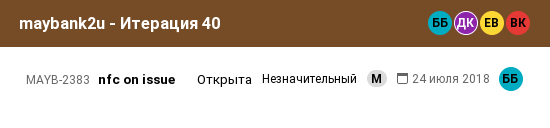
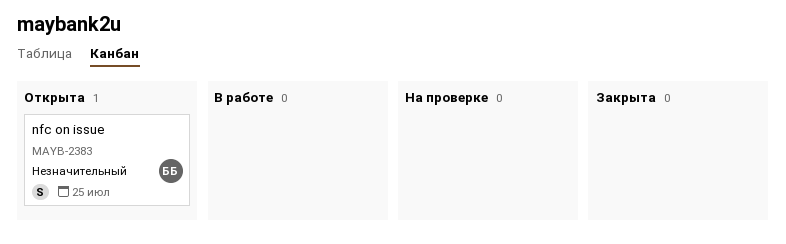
MAYB-2383, estimate: M -> S
MAYB-2383, due: Jul 24 -> Jul 25

